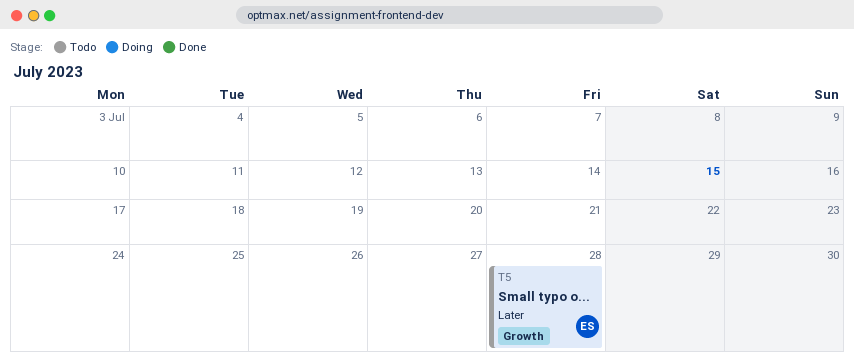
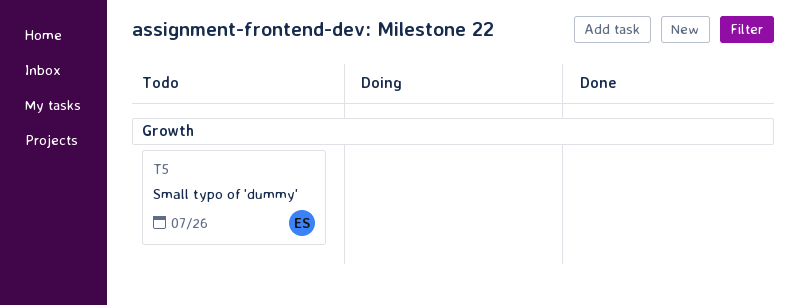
T5, due: Jul 28 -> Jul 26

